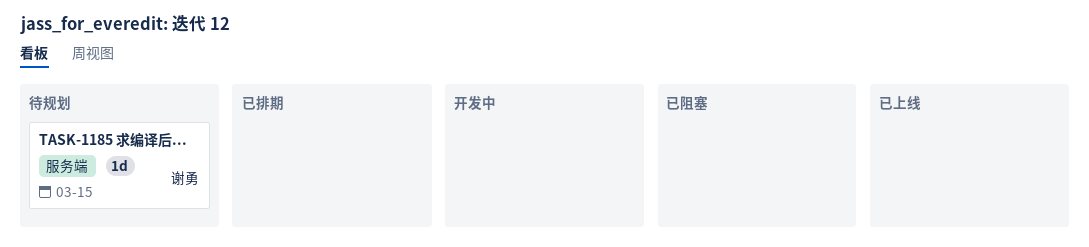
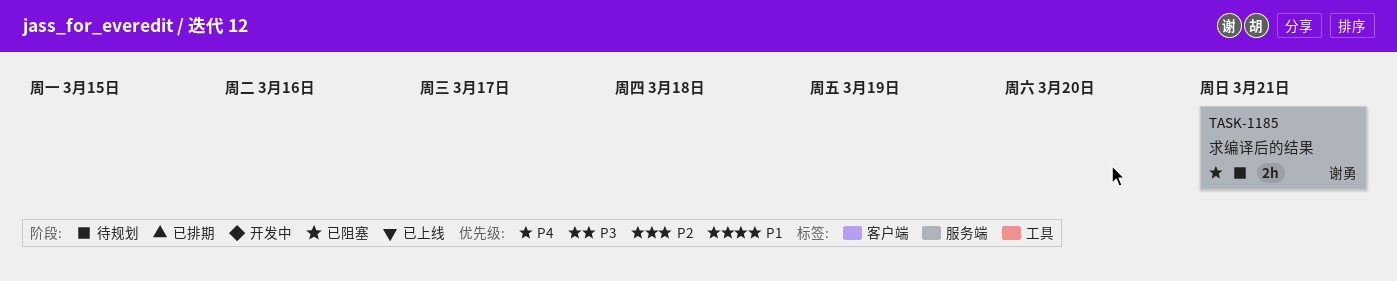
TASK-1185, estimate: 1d -> 2h
TASK-1185, due: Mar 15 -> Mar 21

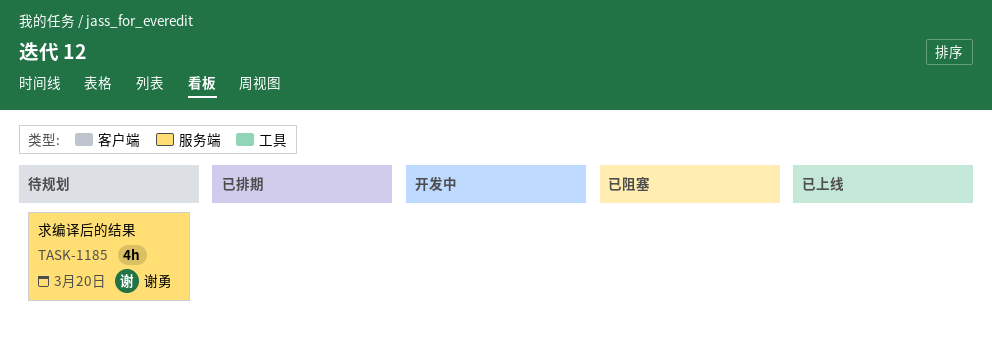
TASK-1185, estimate: 2h -> 4h
TASK-1185, due: Mar 21 -> Mar 20

